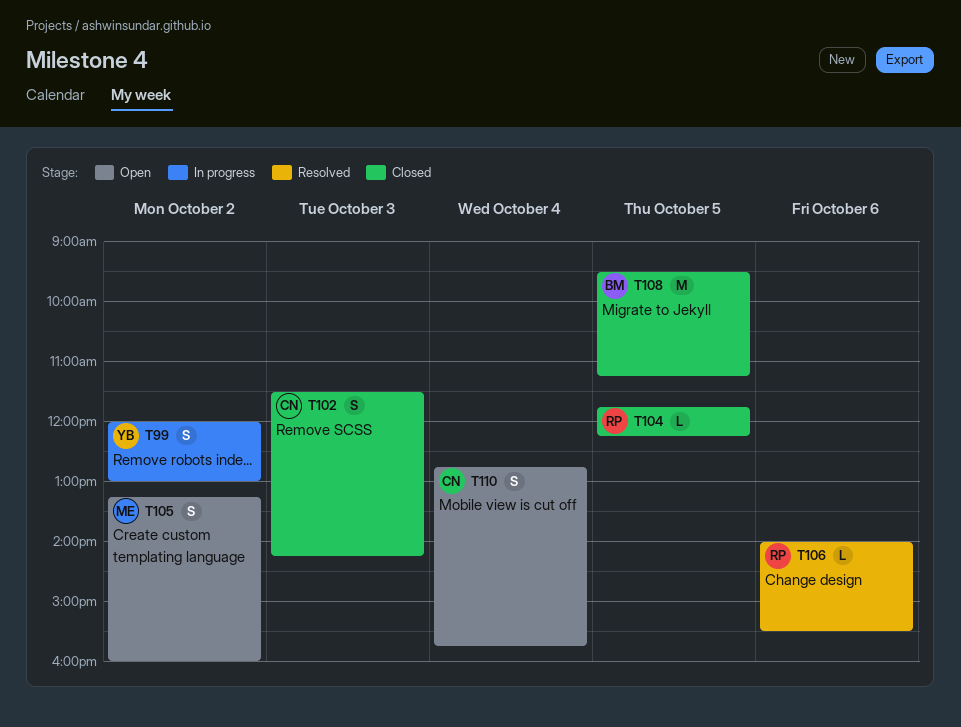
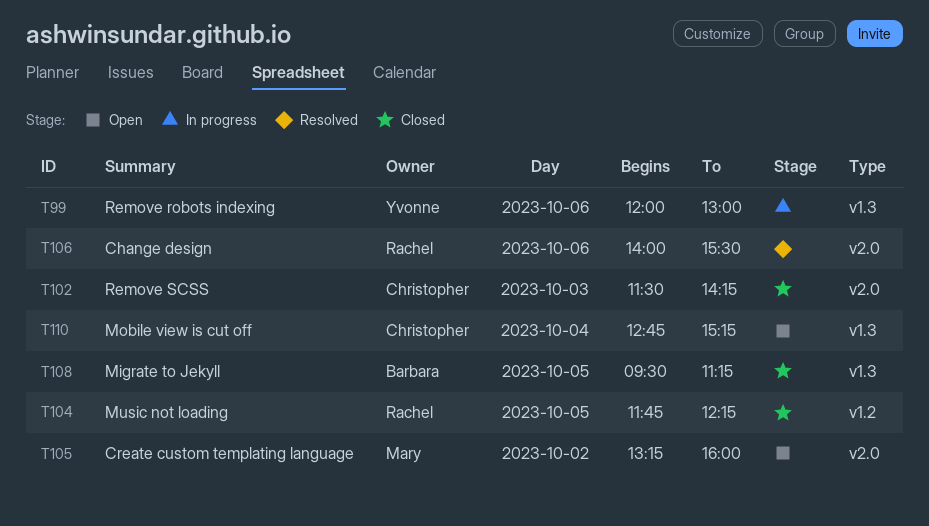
T99, day: Oct 2 -> Oct 6
T110, ends: 15:45 -> 15:15

